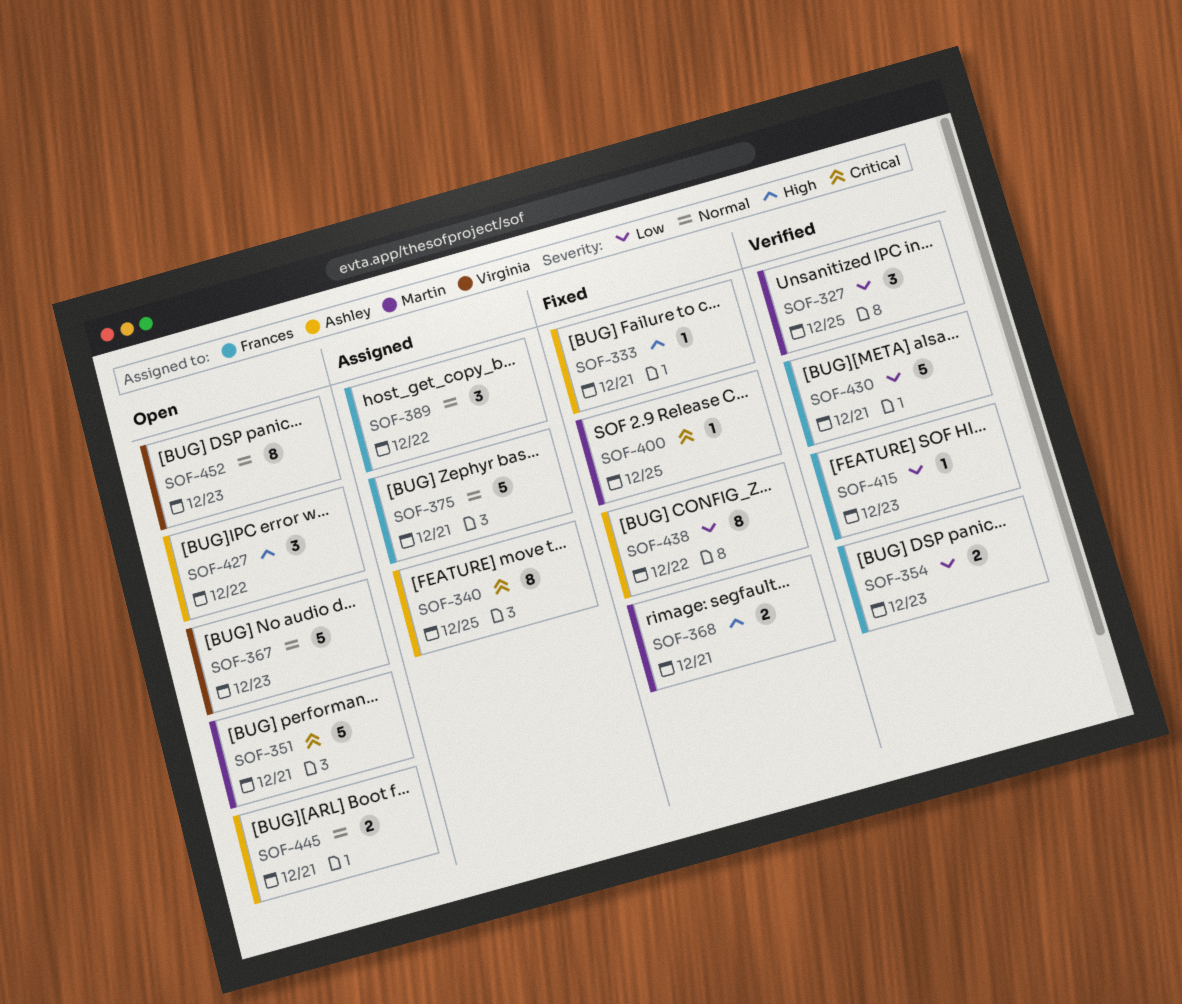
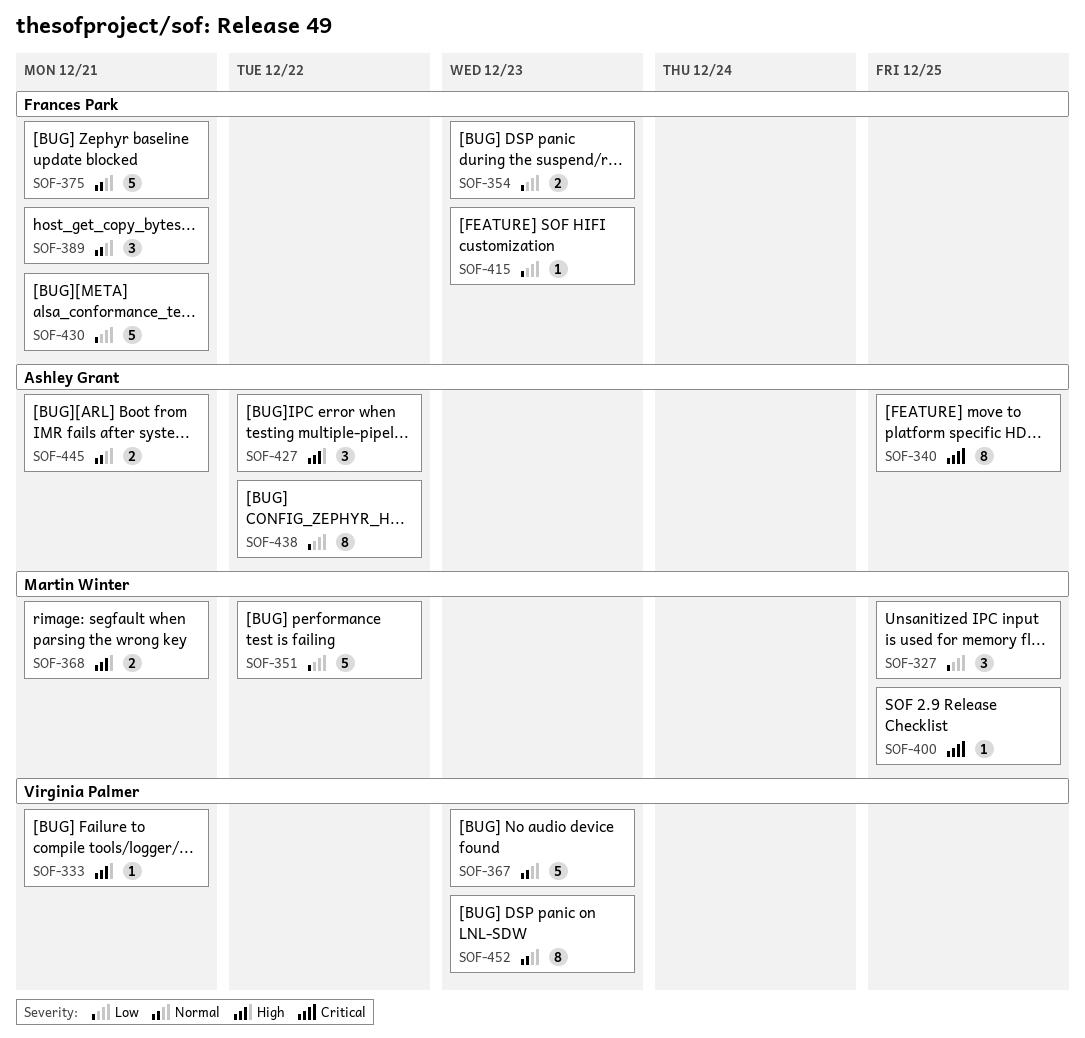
SOF-333, owner: Ashley Grant -> Virginia Palmer
SOF-351, priority: Critical -> Low
SOF-351, due: Dec 21 -> Dec 22
SOF-389, due: Dec 22 -> Dec 21

